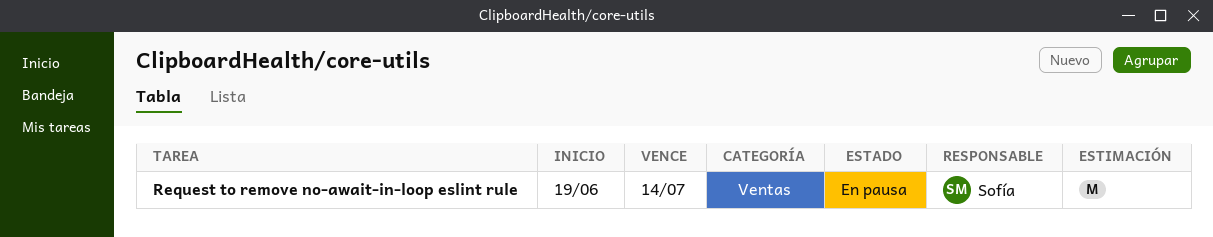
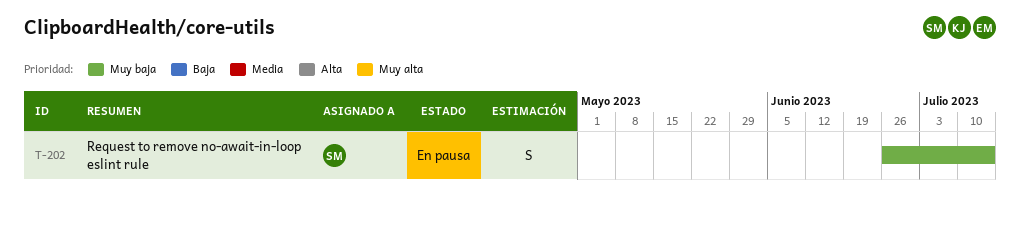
Request to remove no-await-in-loop eslint rule, estimate: M -> S
Request to remove no-await-in-loop eslint rule, start: Jun 19 -> Jun 26

